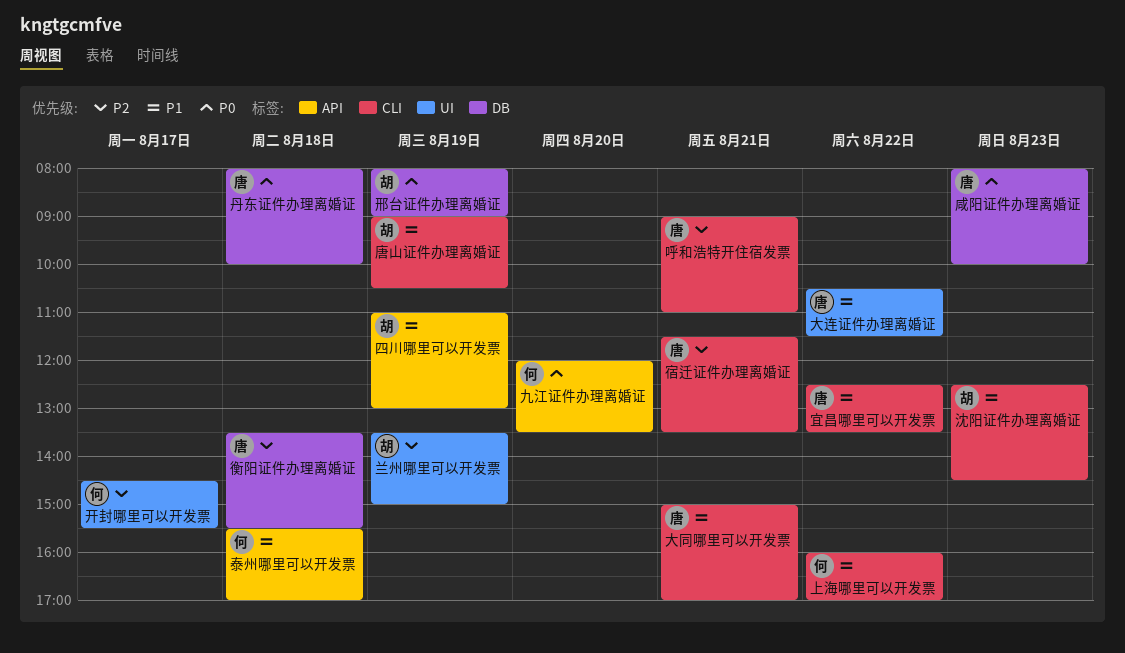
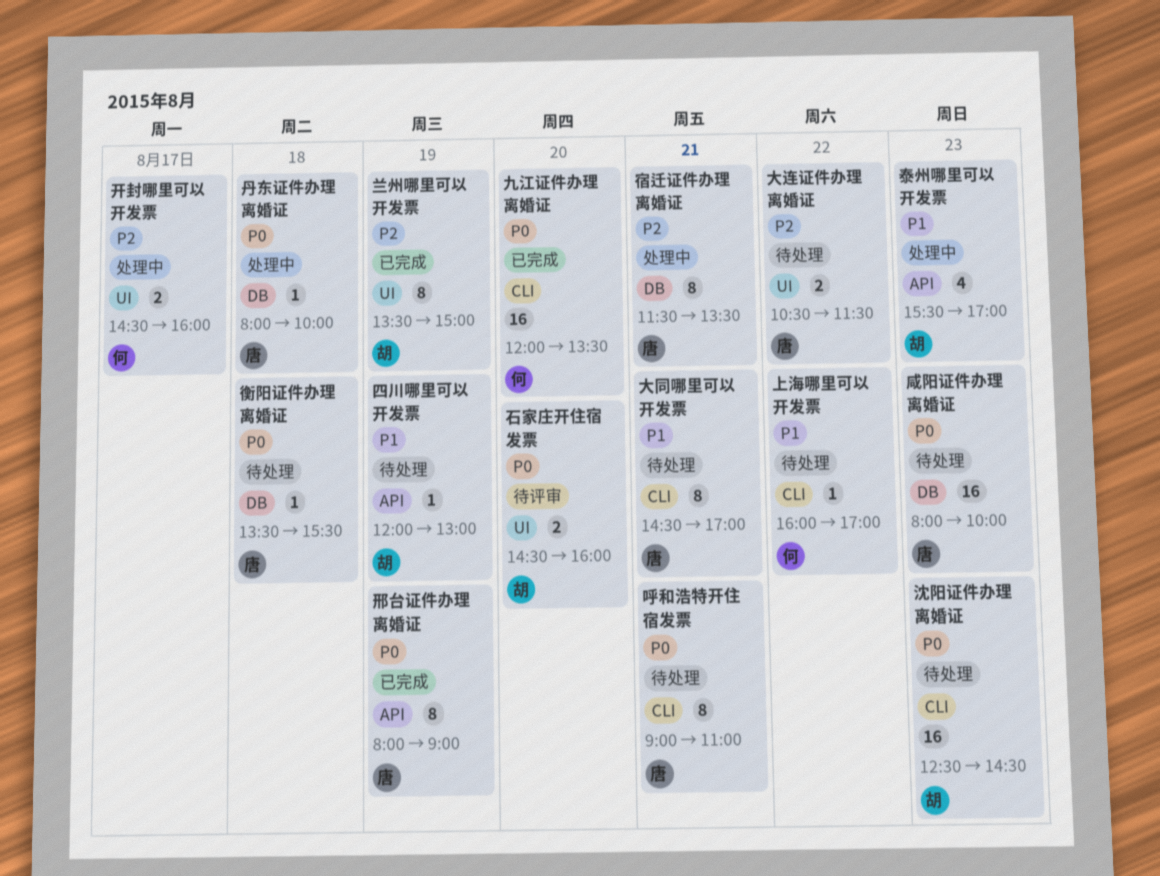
九江证件办理离婚证, label: API -> CLI
呼和浩特开住宿发票, priority: P2 -> P0
唐山证件办理离婚证: present -> none
四川哪里可以开发票, begins: 11:00 -> 12:00
大同哪里可以开发票, begins: 15:00 -> 14:30
大连证件办理离婚证, priority: P1 -> P2
宜昌哪里可以开发票: present -> none
宿迁证件办理离婚证, label: CLI -> DB
开封哪里可以开发票, ends: 15:30 -> 16:00
沈阳证件办理离婚证, priority: P1 -> P0
泰州哪里可以开发票, owner: 何 -> 胡
泰州哪里可以开发票, day: Aug 18 -> Aug 23
石家庄开住宿发票: none -> present
衡阳证件办理离婚证, priority: P2 -> P0
邢台证件办理离婚证, owner: 胡 -> 唐
邢台证件办理离婚证, label: DB -> API

